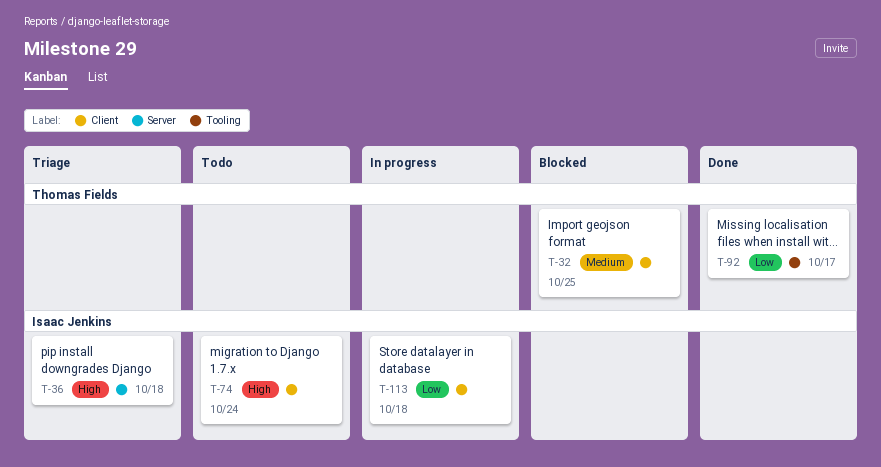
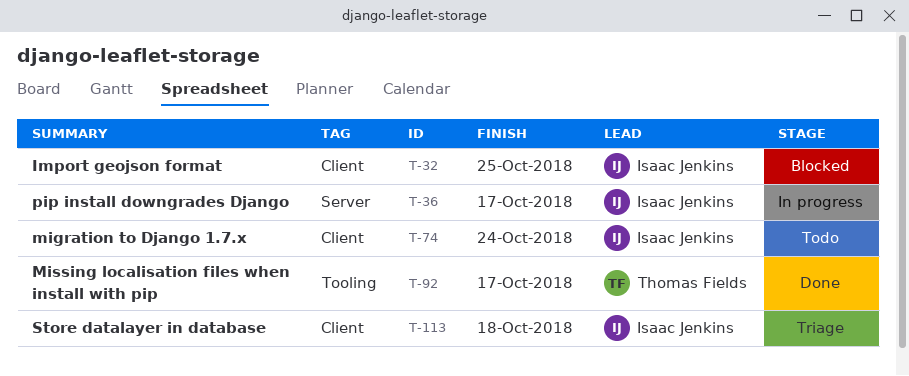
T-32, owner: Thomas Fields -> Isaac Jenkins
T-36, status: Triage -> In progress
T-36, due: Oct 18 -> Oct 17
T-113, status: In progress -> Triage

